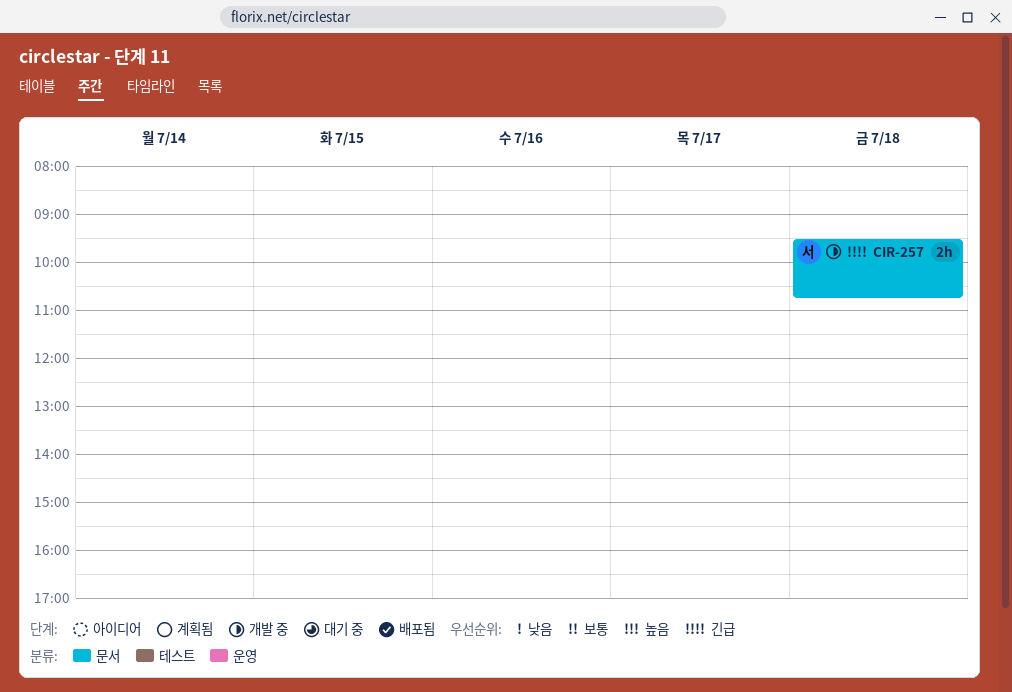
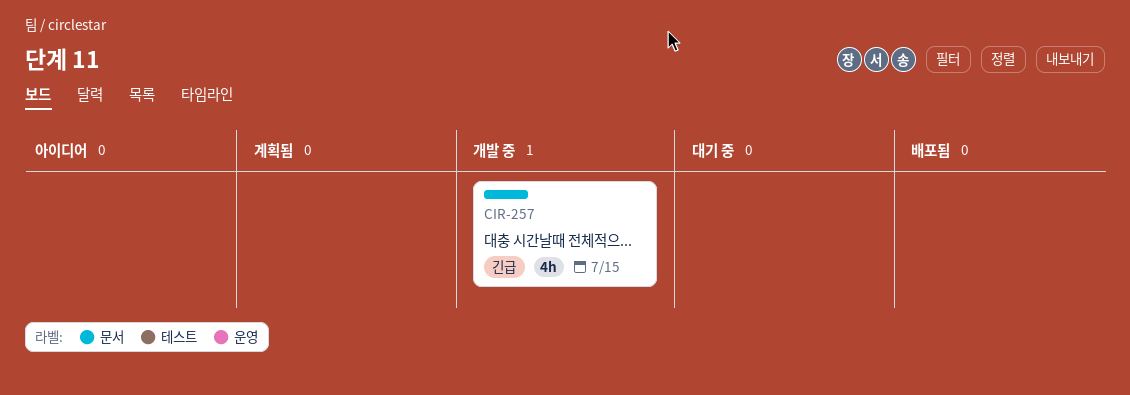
CIR-257, estimate: 2h -> 4h
CIR-257, day: Jul 18 -> Jul 15

